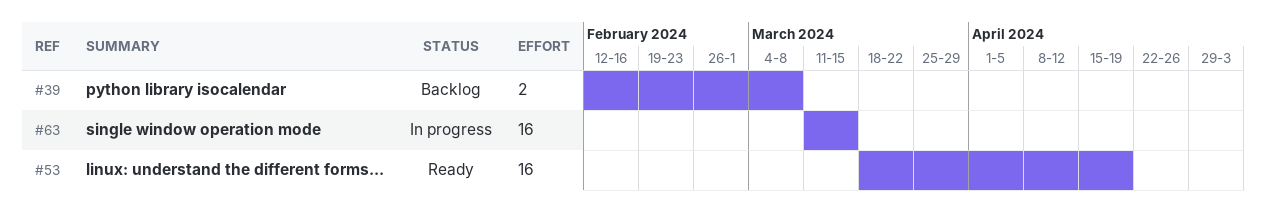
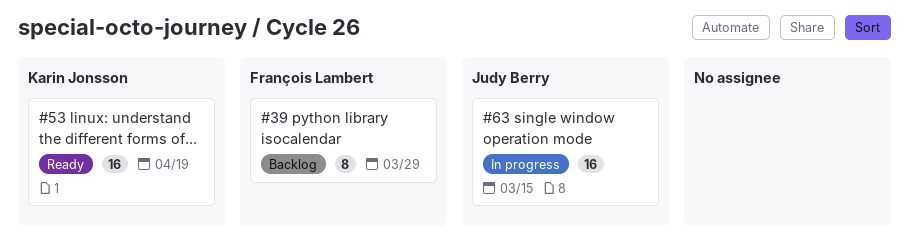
#39, estimate: 2 -> 8
#39, due: Mar 8 -> Mar 29

